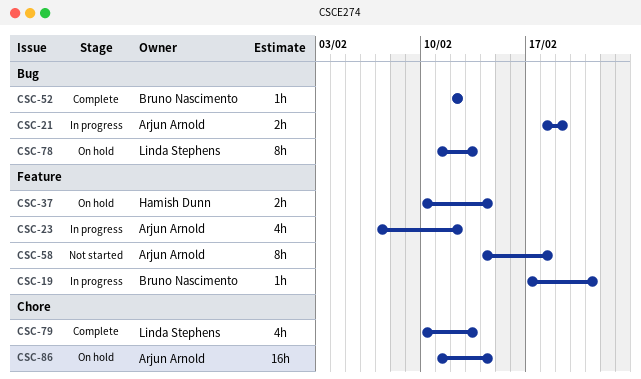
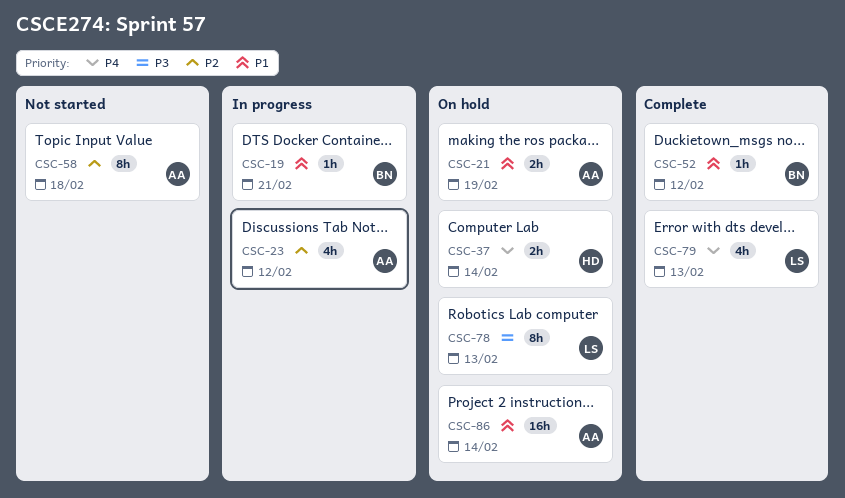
CSC-21, status: In progress -> On hold

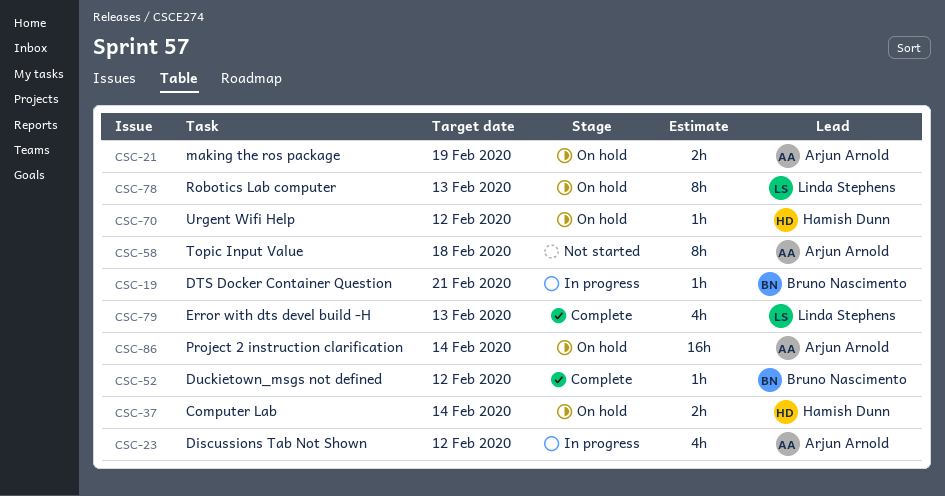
CSC-70: none -> present

